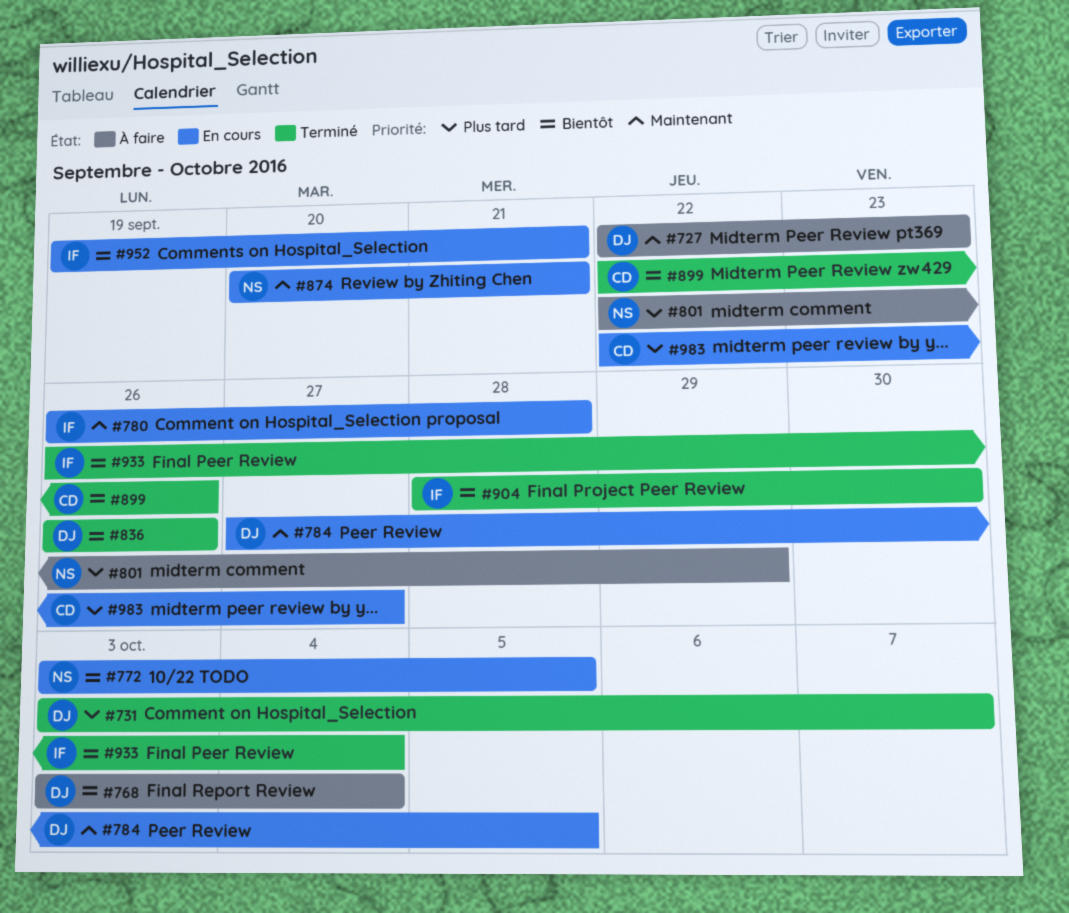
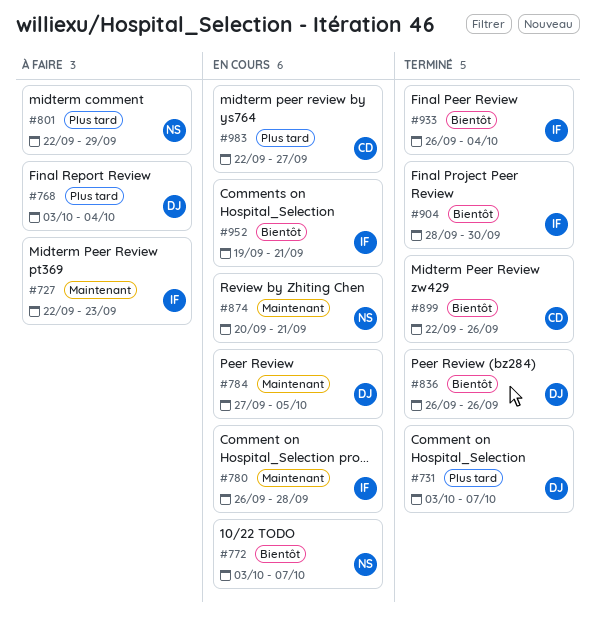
#727, owner: DJ -> IF
#768, priority: Bientôt -> Plus tard
#772, due: Oct 5 -> Oct 7

